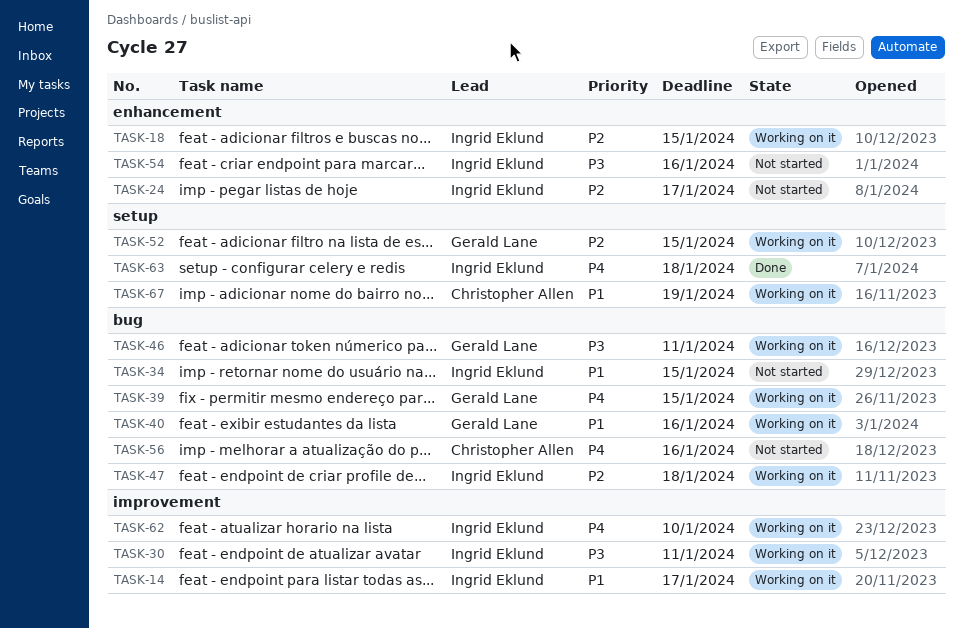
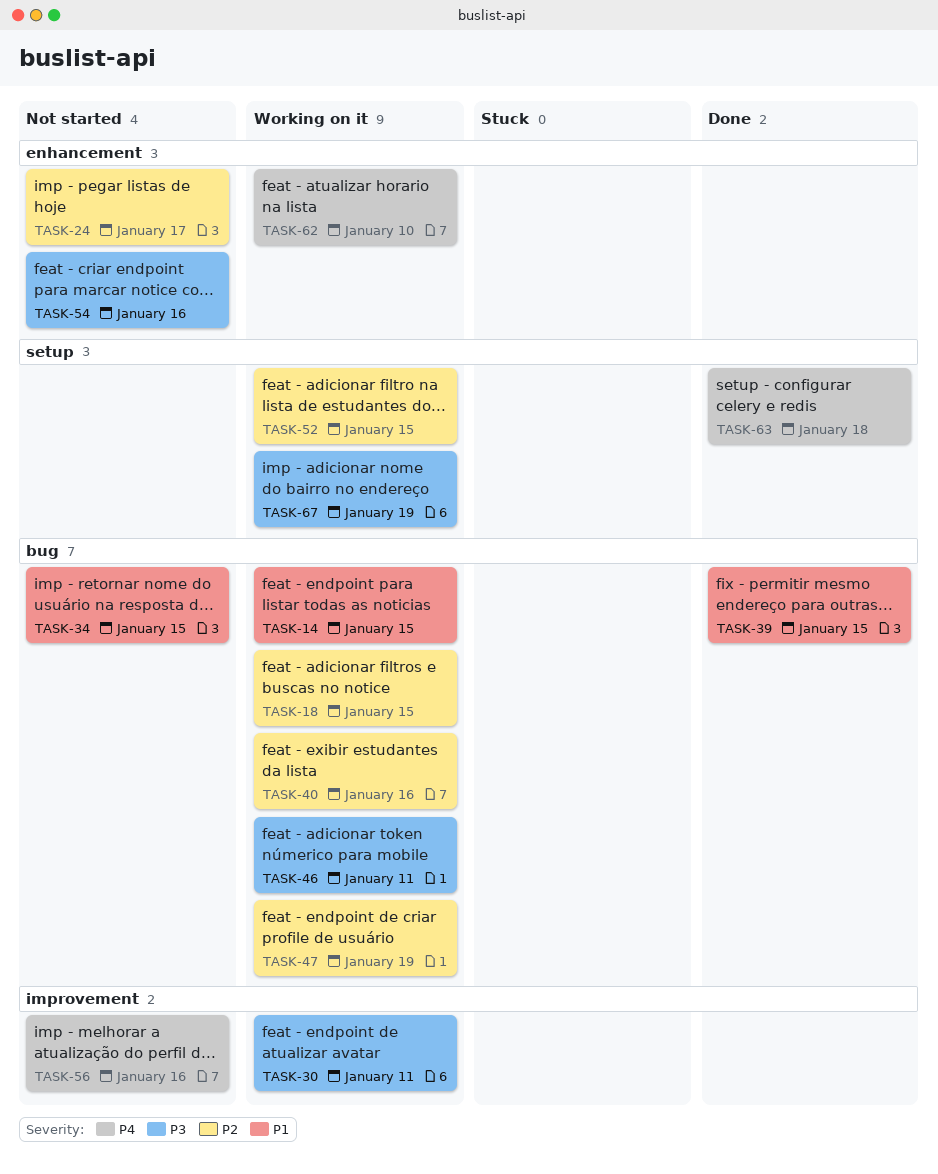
TASK-14, label: improvement -> bug
TASK-14, due: Jan 17 -> Jan 15
TASK-18, label: enhancement -> bug
TASK-39, status: Working on it -> Done
TASK-39, priority: P4 -> P1
TASK-40, priority: P1 -> P2
TASK-47, due: Jan 18 -> Jan 19
TASK-56, label: bug -> improvement
TASK-62, label: improvement -> enhancement
TASK-67, priority: P1 -> P3

